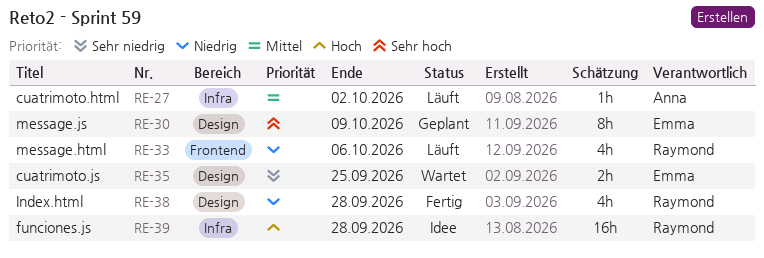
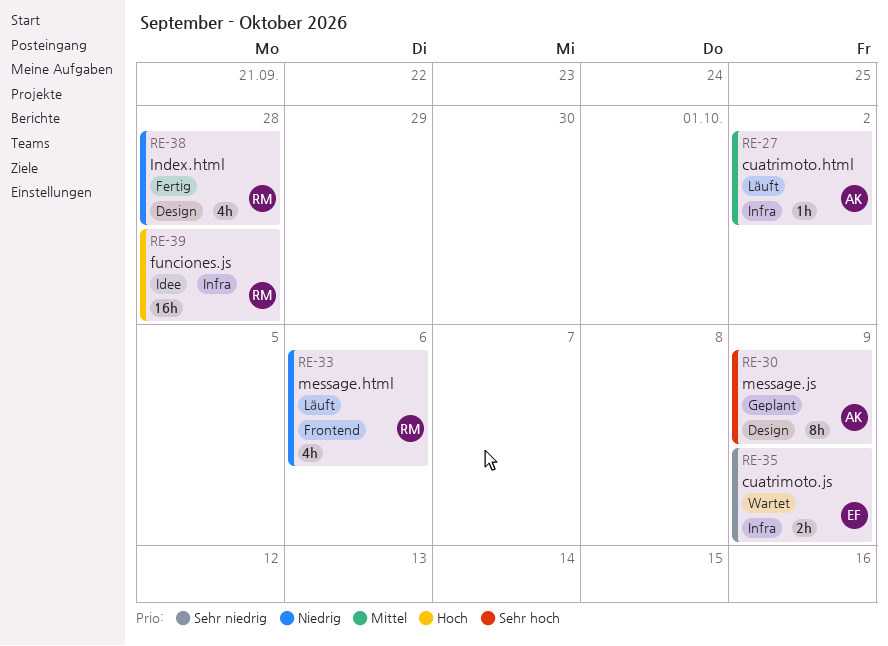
RE-30, owner: Emma -> Anna
RE-35, label: Design -> Infra
RE-35, due: Sep 25 -> Oct 9

